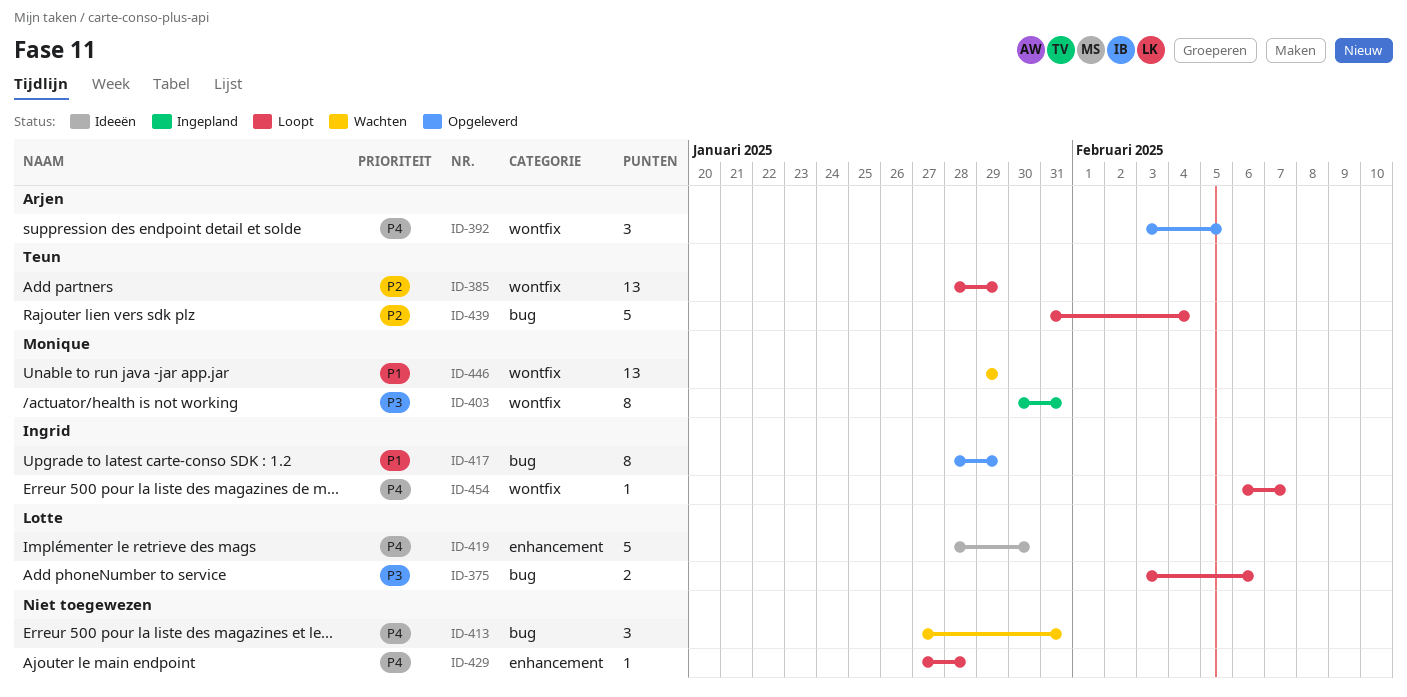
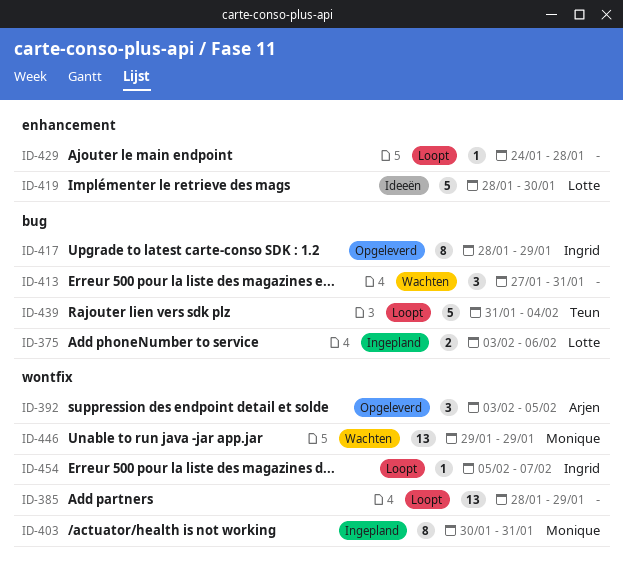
ID-375, status: Loopt -> Ingepland
ID-385, owner: Teun -> none
ID-429, start: Jan 27 -> Jan 24
ID-454, start: Feb 6 -> Feb 5

